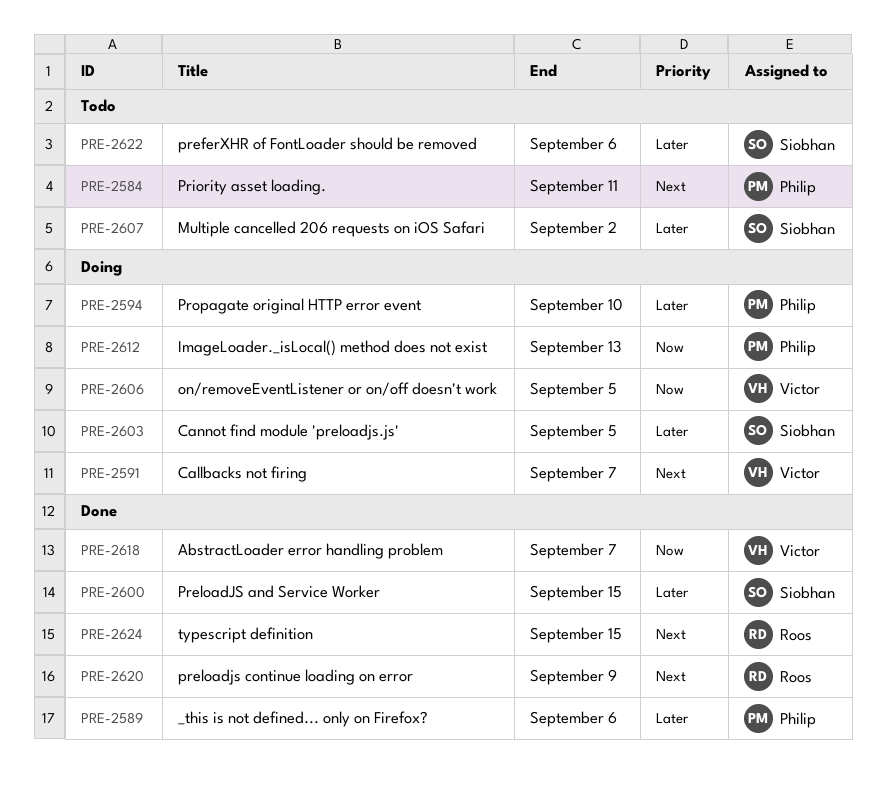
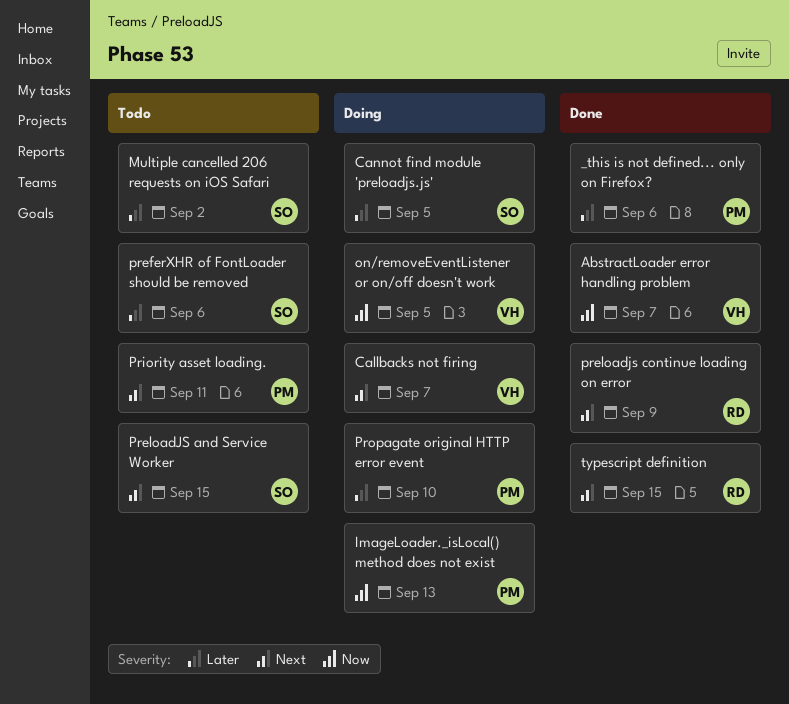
PreloadJS and Service Worker, status: Done -> Todo
PreloadJS and Service Worker, priority: Later -> Next

